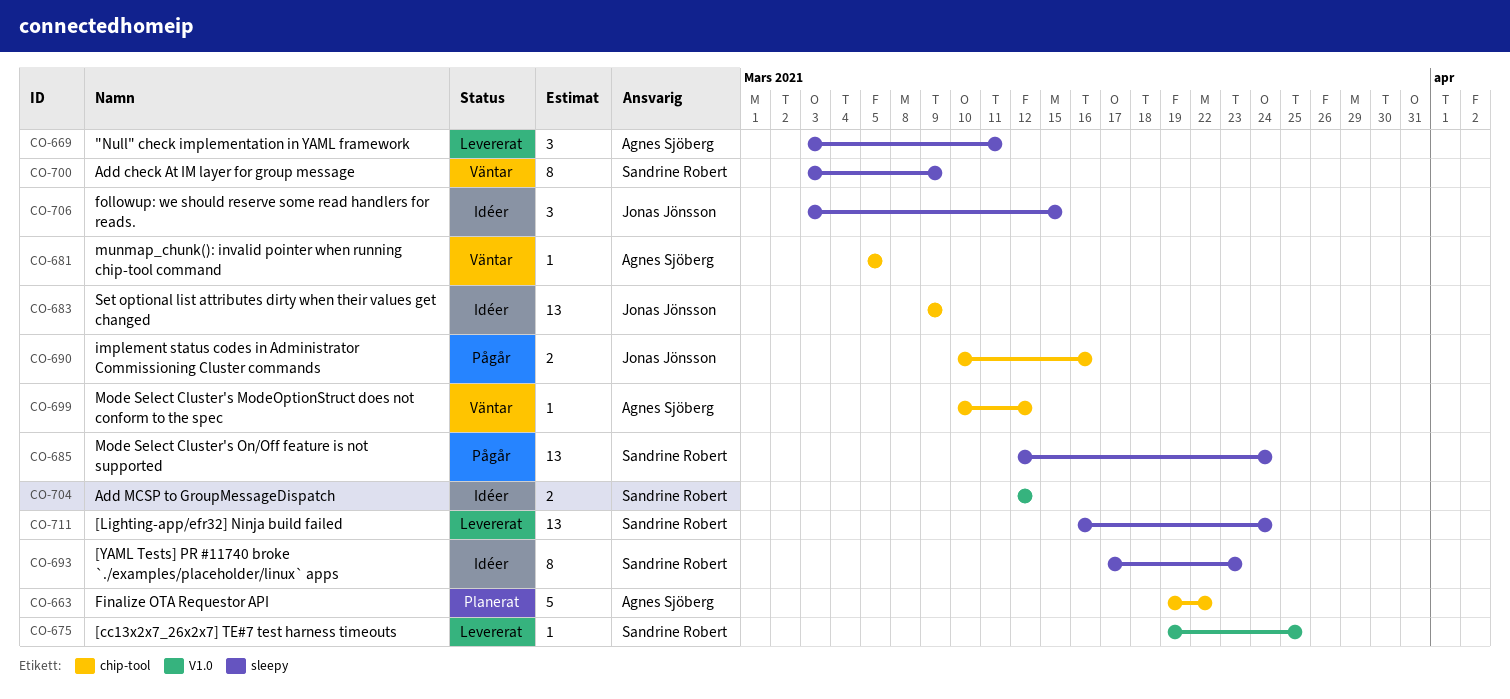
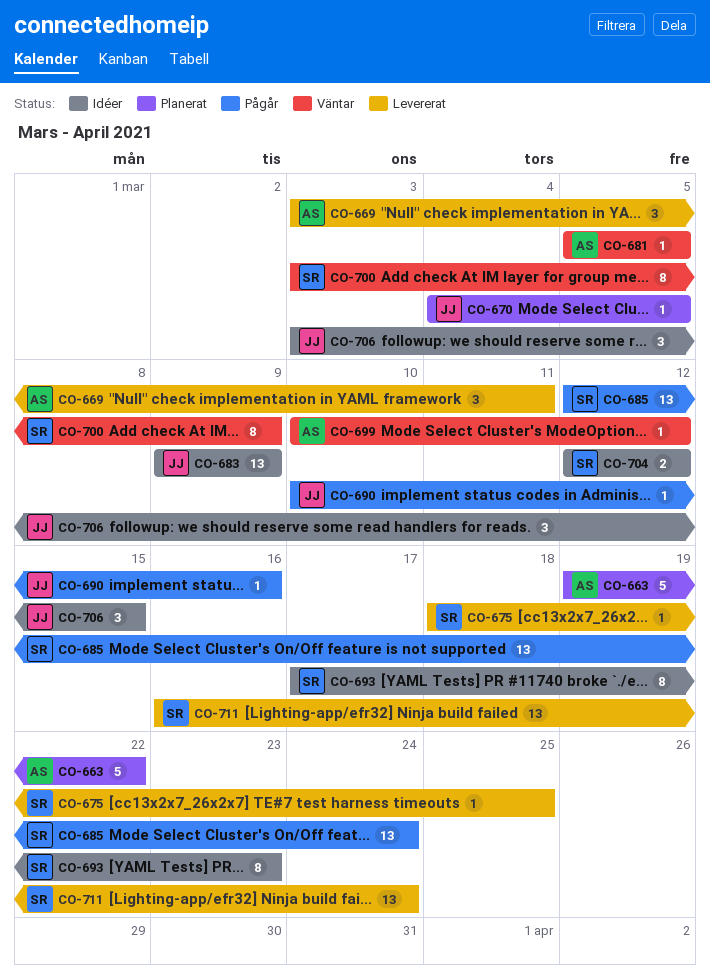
CO-670: none -> present
CO-675, start: Mar 19 -> Mar 18
CO-690, estimate: 2 -> 1

